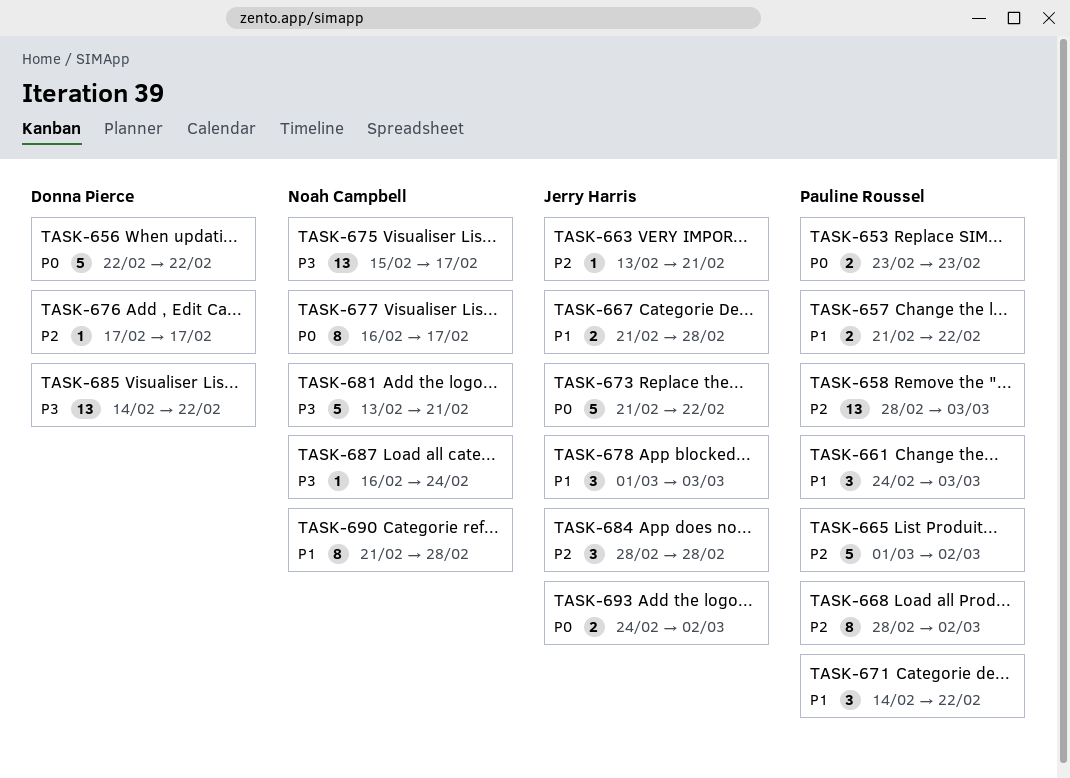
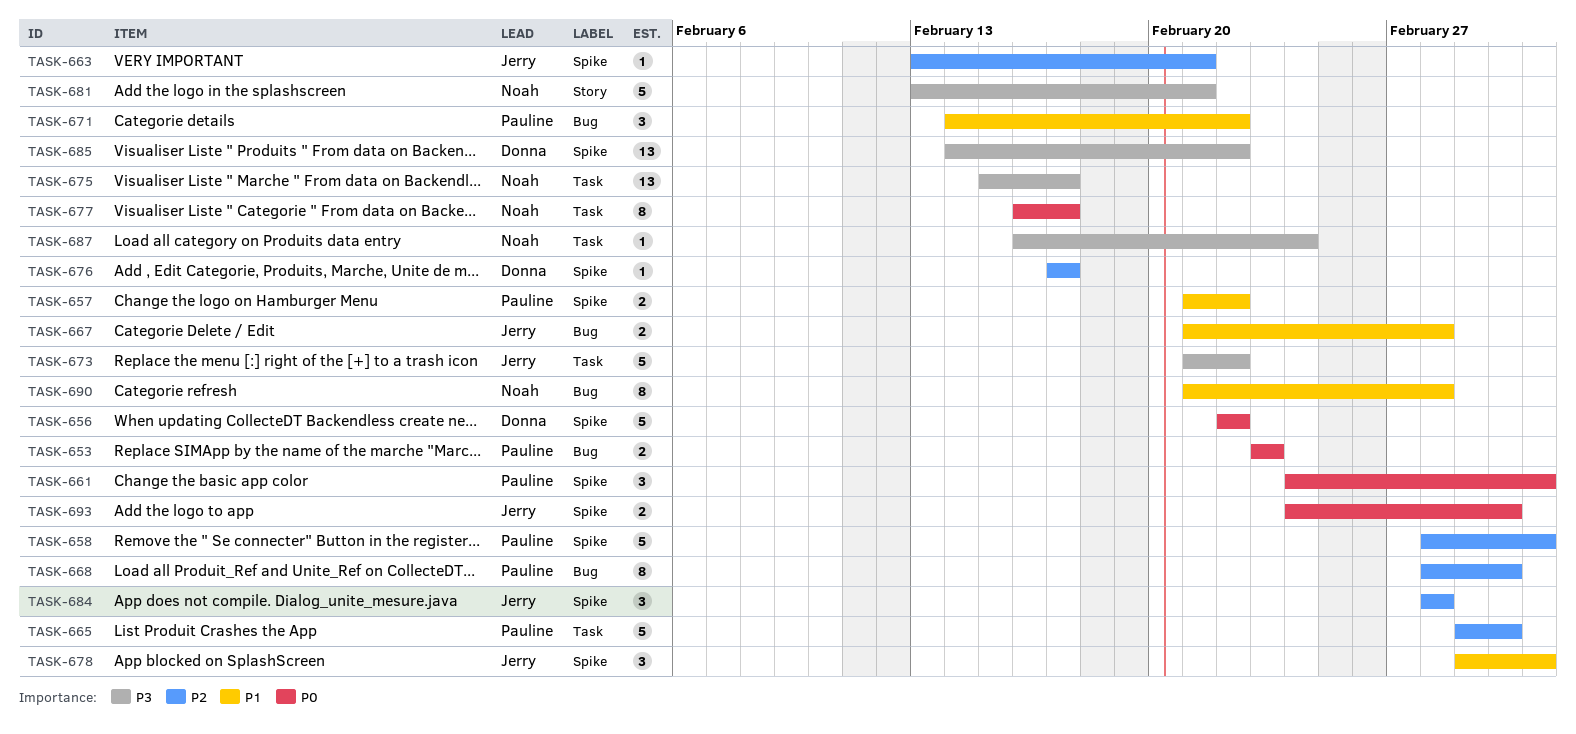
TASK-658, estimate: 13 -> 5
TASK-661, priority: P1 -> P0
TASK-673, priority: P0 -> P3

